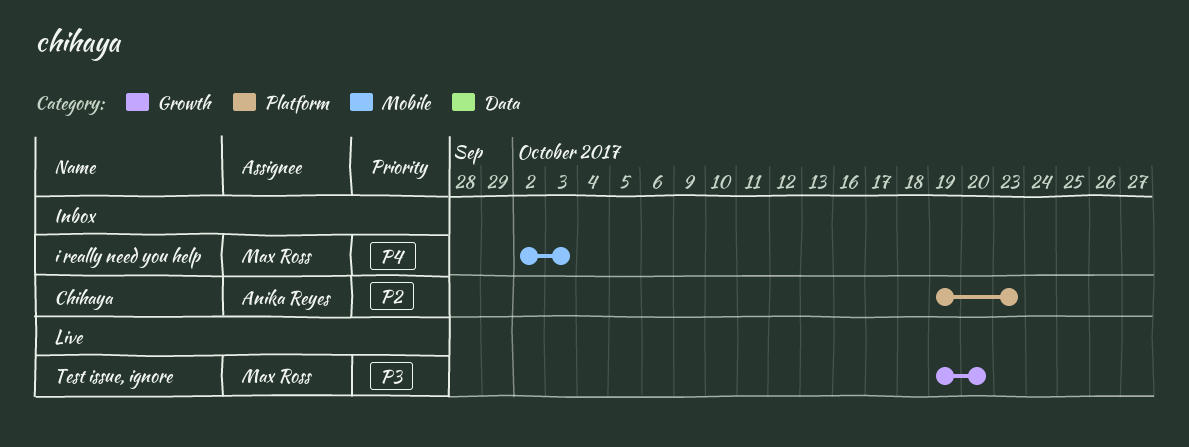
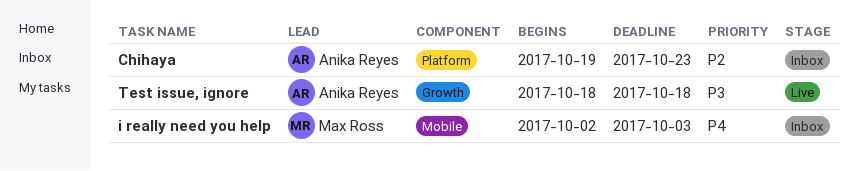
Test issue, ignore, owner: Max Ross -> Anika Reyes
Test issue, ignore, start: Oct 19 -> Oct 18
Test issue, ignore, due: Oct 20 -> Oct 18

